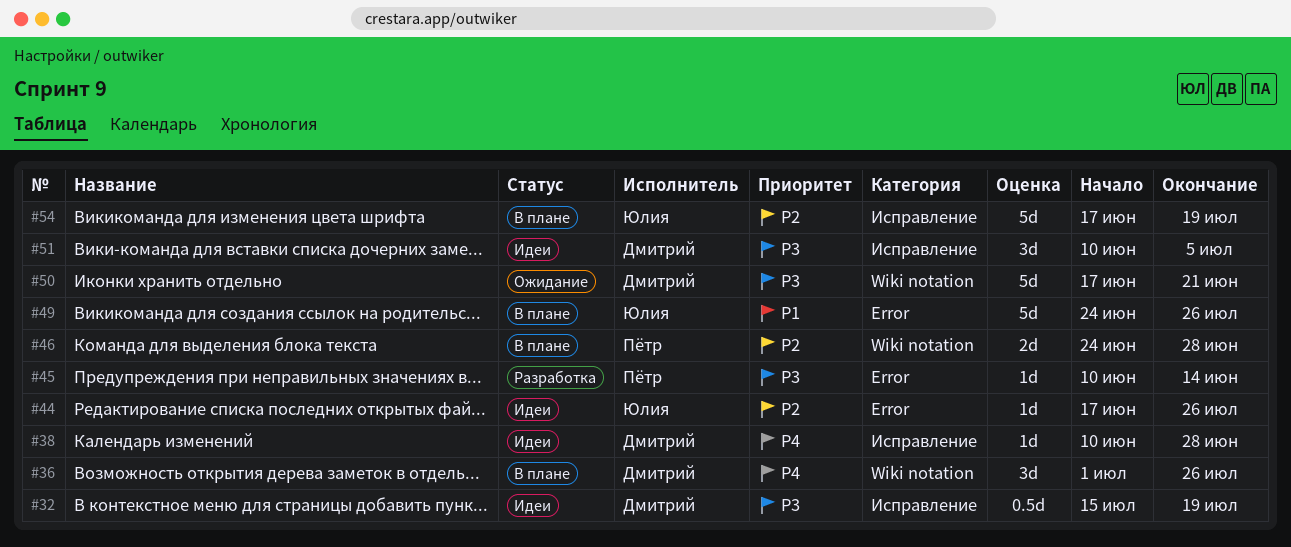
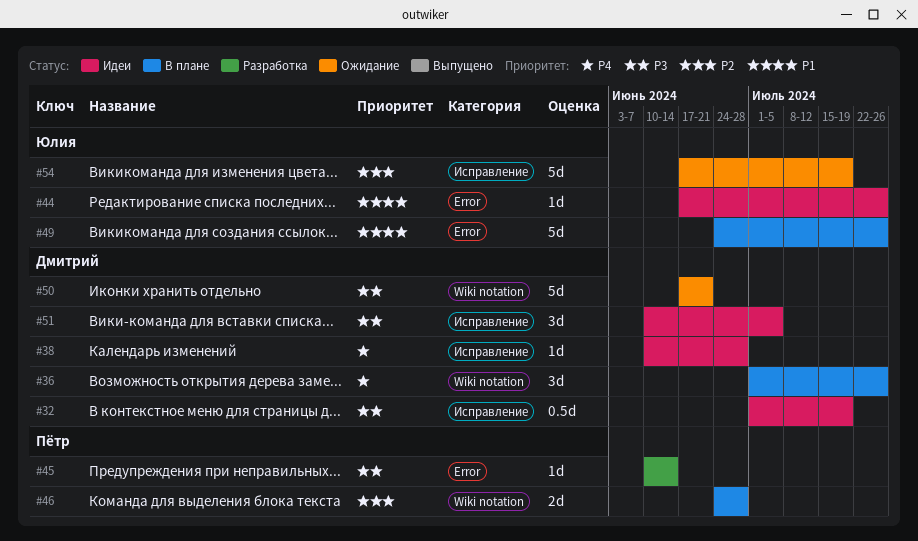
#32, start: Jul 15 -> Jul 1
#44, priority: P2 -> P1
#54, status: В плане -> Ожидание

